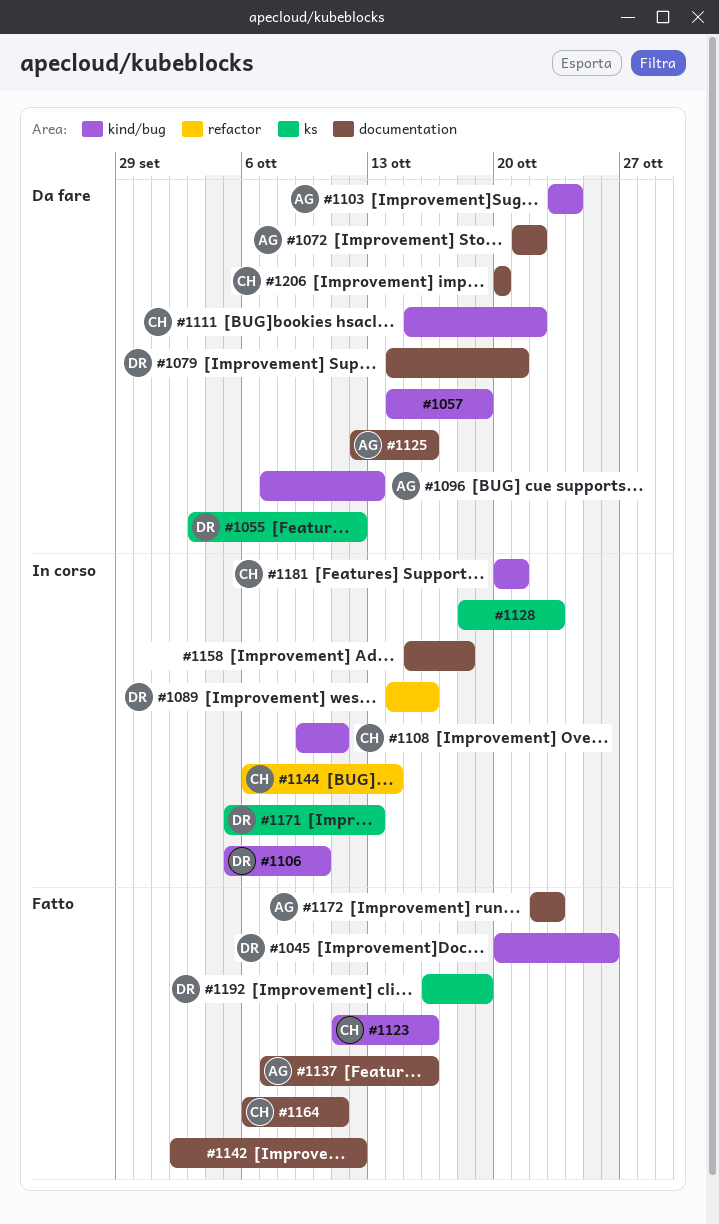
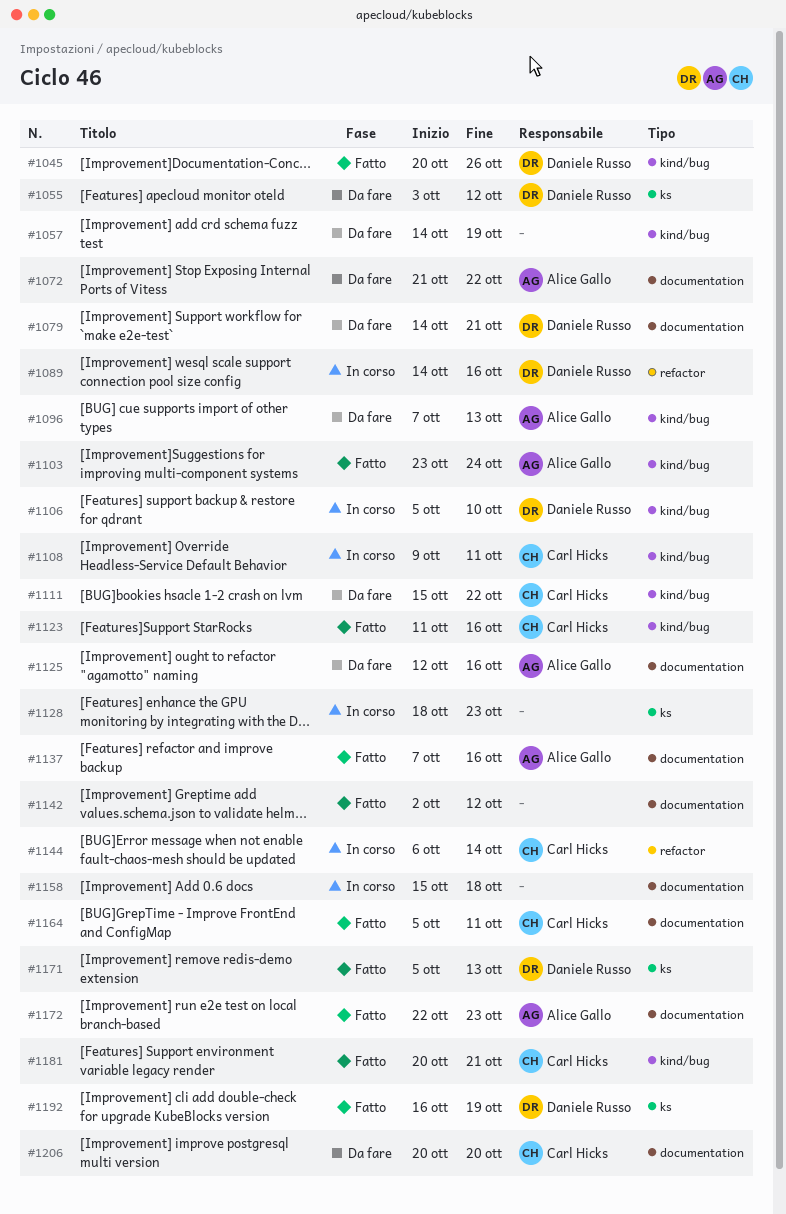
#1103, status: Da fare -> Fatto
#1164, start: Oct 6 -> Oct 5
#1171, status: In corso -> Fatto
#1181, status: In corso -> Fatto

